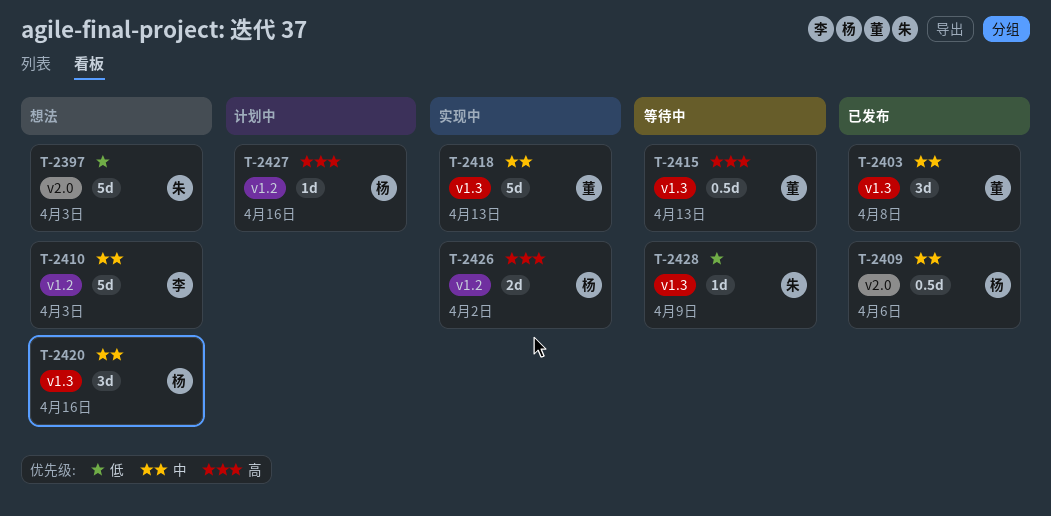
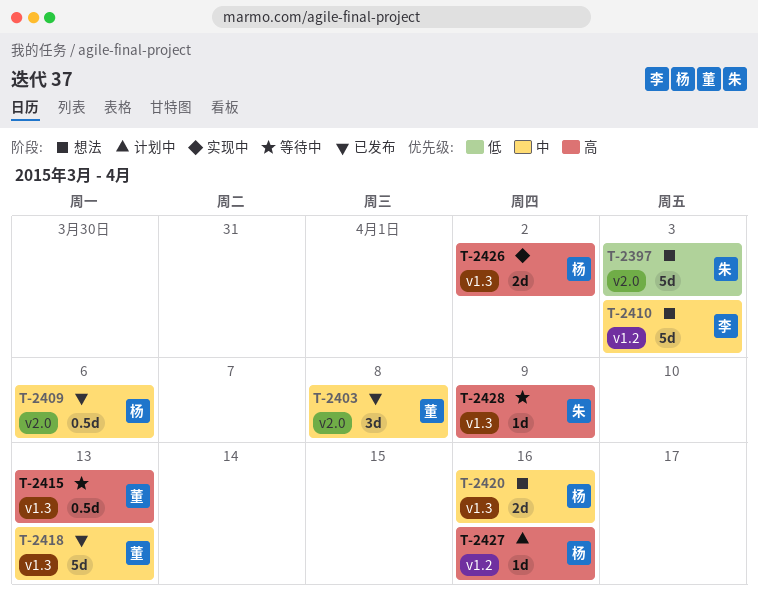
T-2403, label: v1.3 -> v2.0
T-2418, status: 实现中 -> 已发布
T-2420, estimate: 3d -> 2d
T-2426, label: v1.2 -> v1.3
T-2428, priority: 低 -> 高

